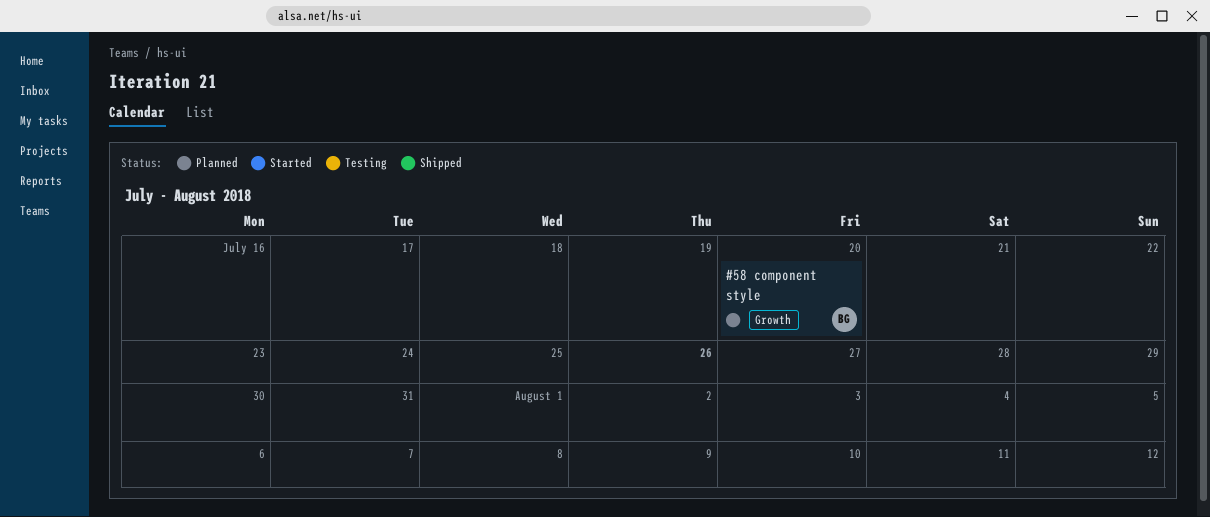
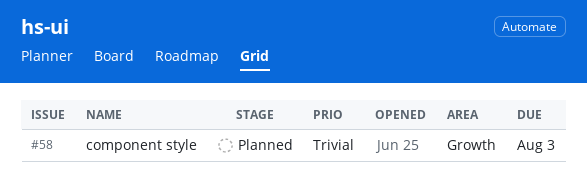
#58, due: Jul 20 -> Aug 3

